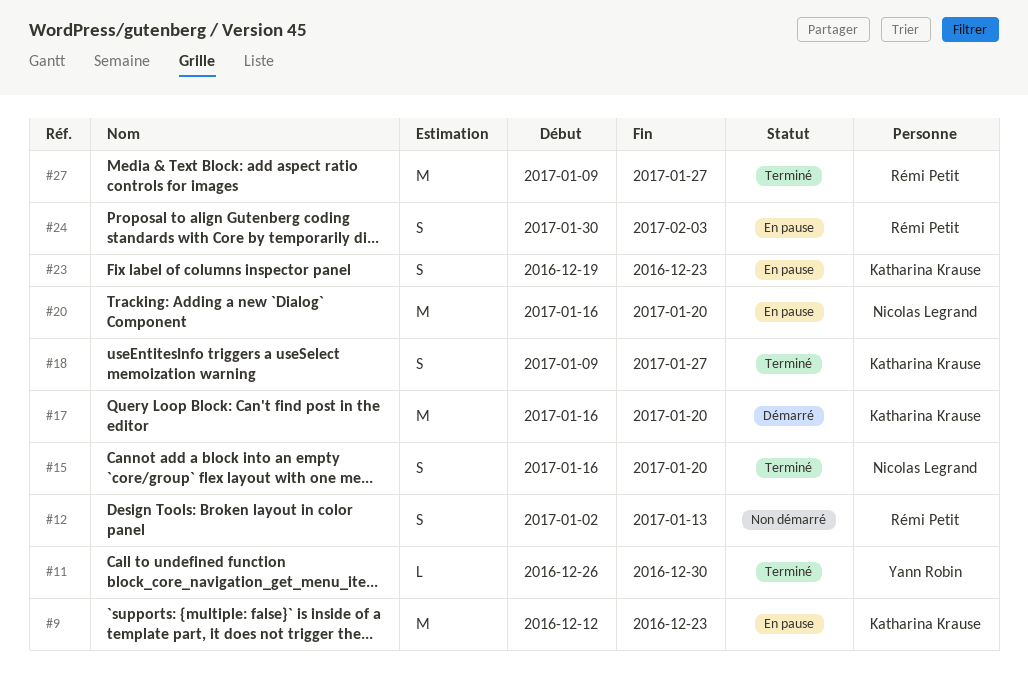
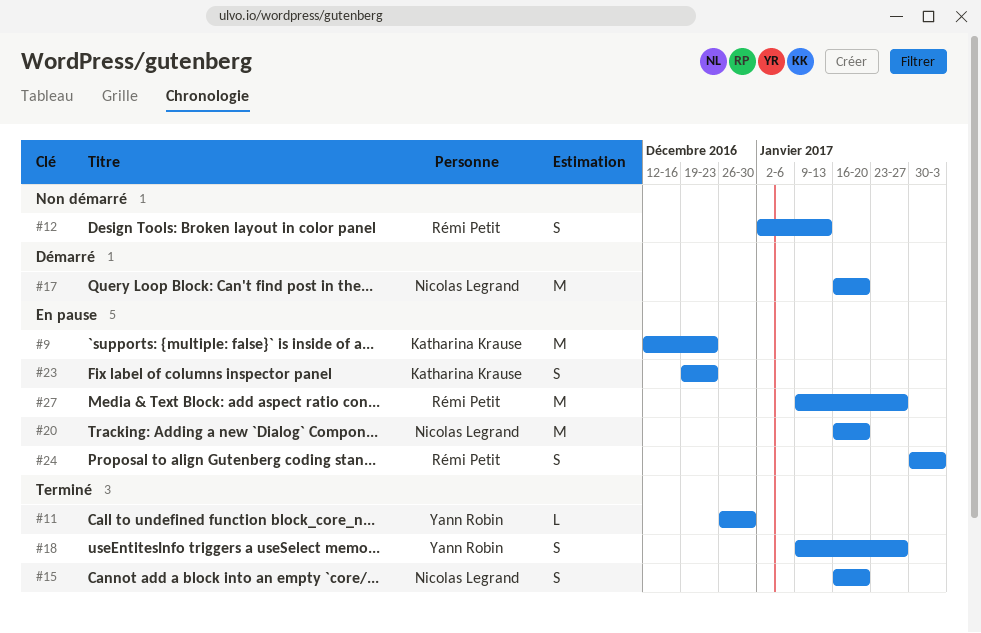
#17, owner: Katharina Krause -> Nicolas Legrand
#18, owner: Katharina Krause -> Yann Robin
#27, status: Terminé -> En pause

